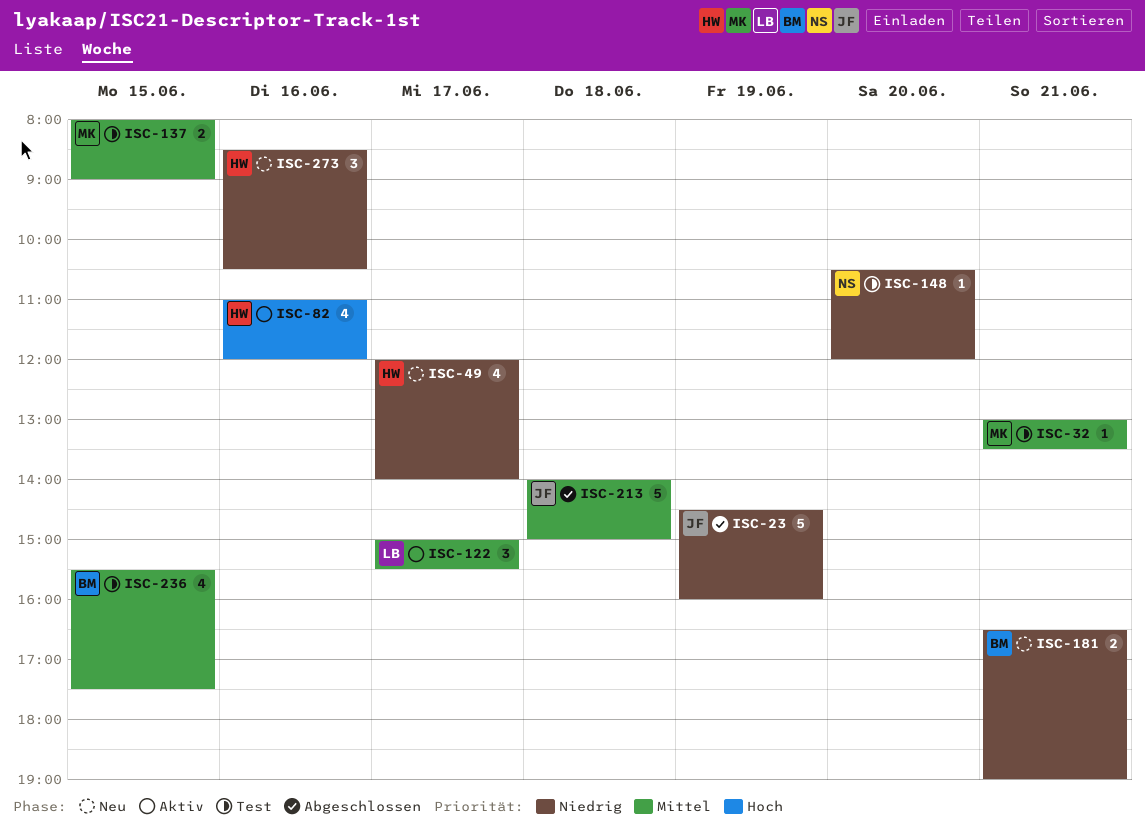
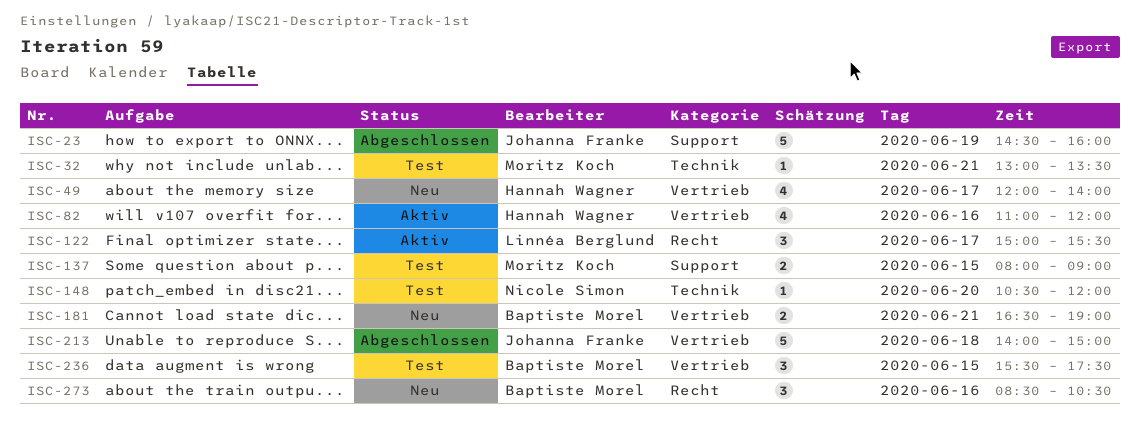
ISC-236, estimate: 4 -> 3
ISC-273, owner: Hannah Wagner -> Baptiste Morel

